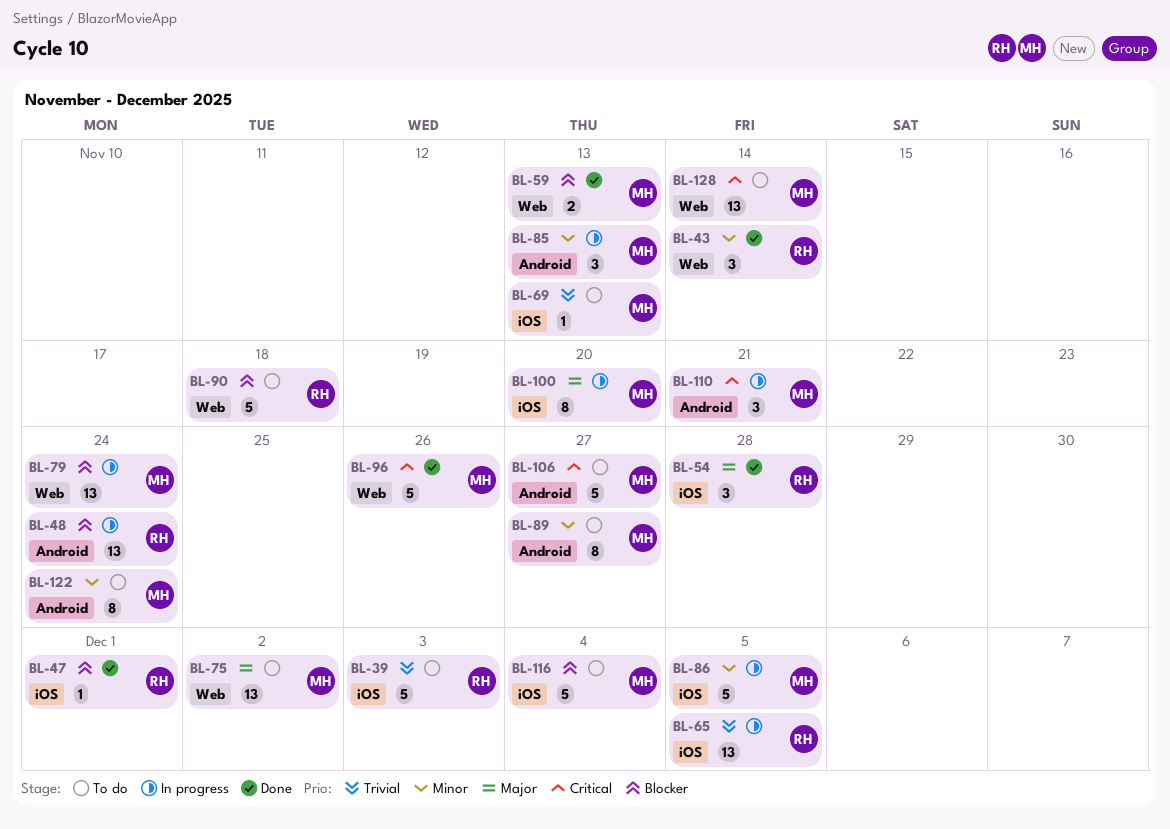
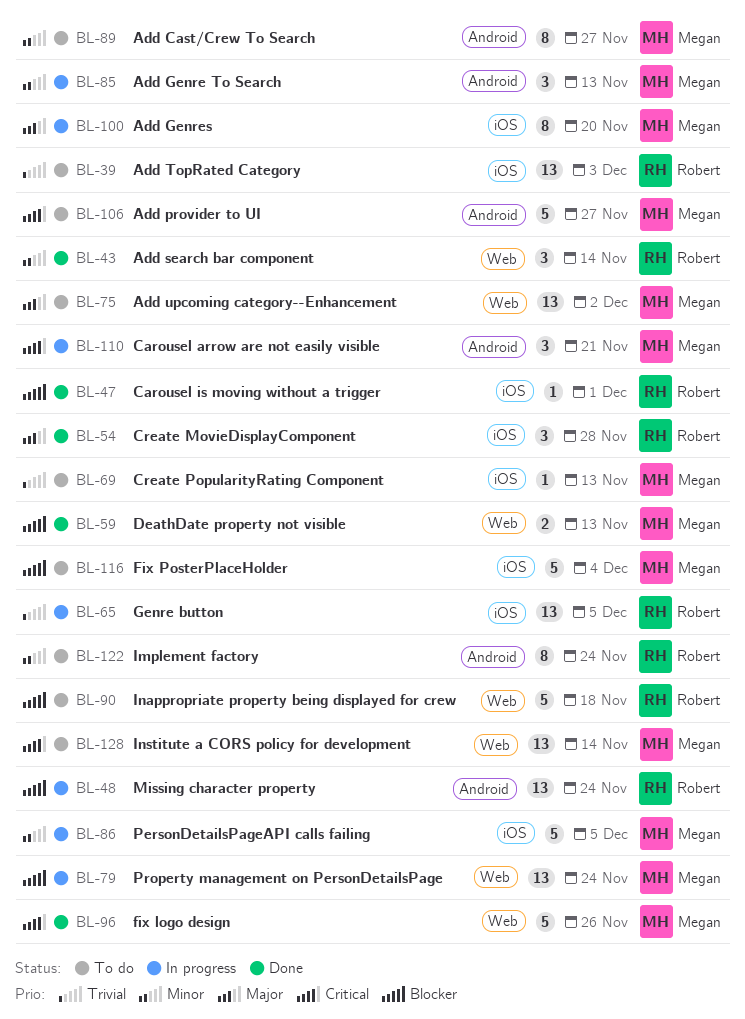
BL-39, estimate: 5 -> 13
BL-122, owner: Megan -> Robert

